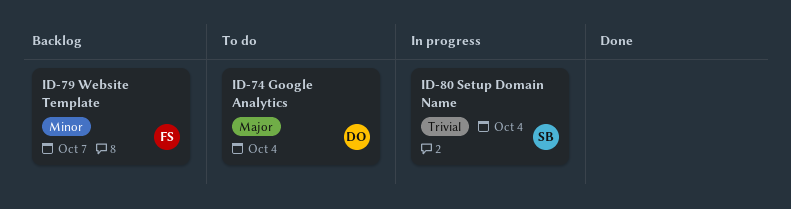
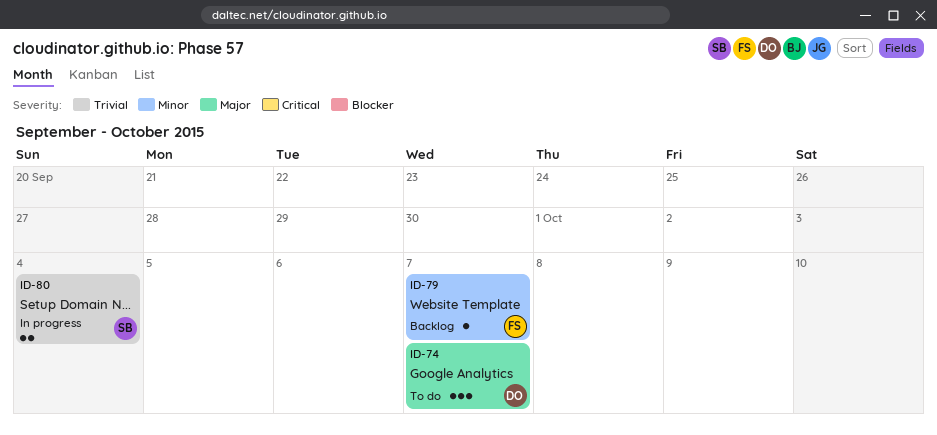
ID-74, due: Oct 4 -> Oct 7

